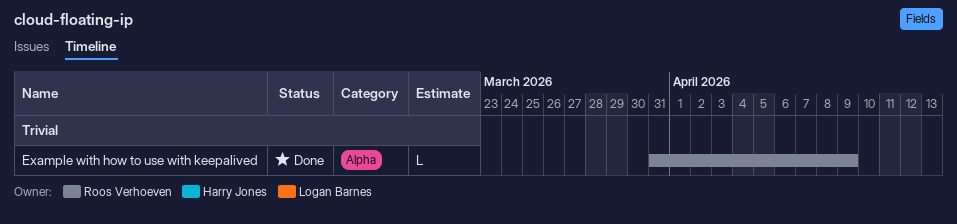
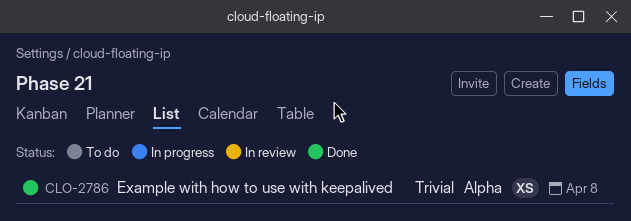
Example with how to use with keepalived, estimate: L -> XS
Example with how to use with keepalived, due: Apr 9 -> Apr 8

